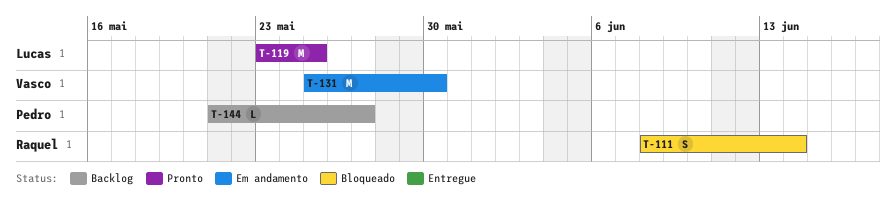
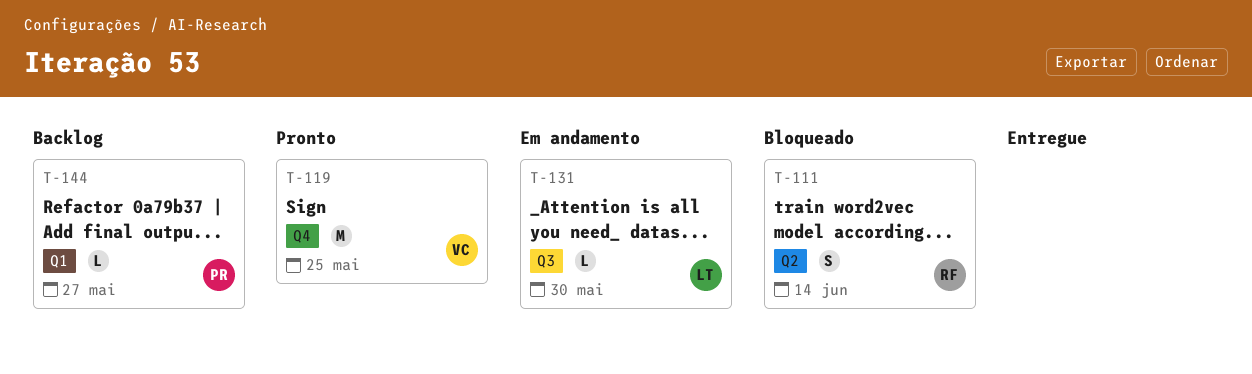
T-119, owner: Lucas -> Vasco
T-131, owner: Vasco -> Lucas
T-131, estimate: M -> L

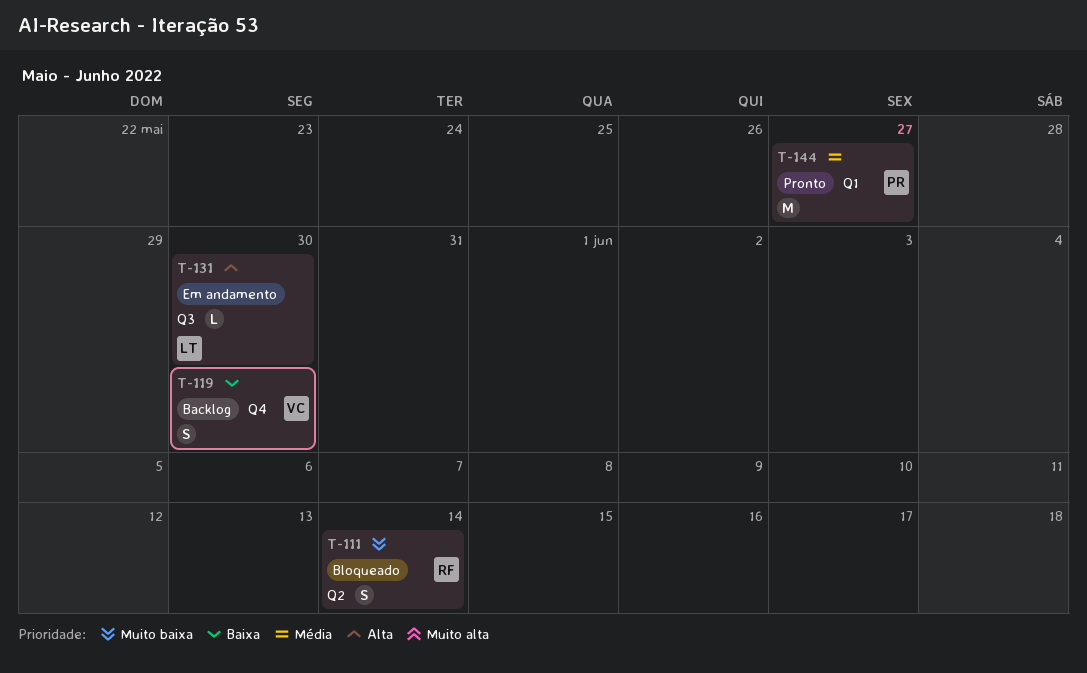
T-119, status: Pronto -> Backlog
T-119, estimate: M -> S
T-119, due: May 25 -> May 30
T-144, status: Backlog -> Pronto
T-144, estimate: L -> M

